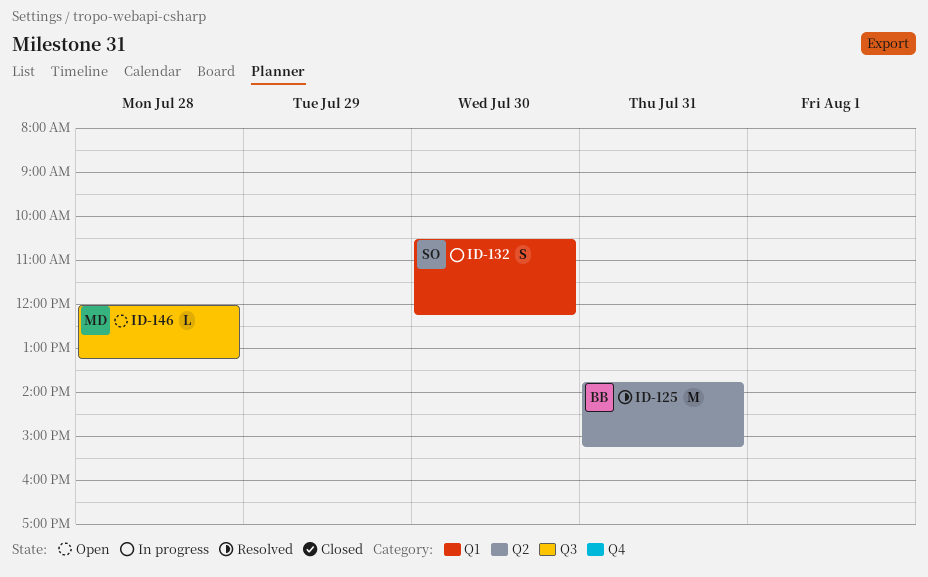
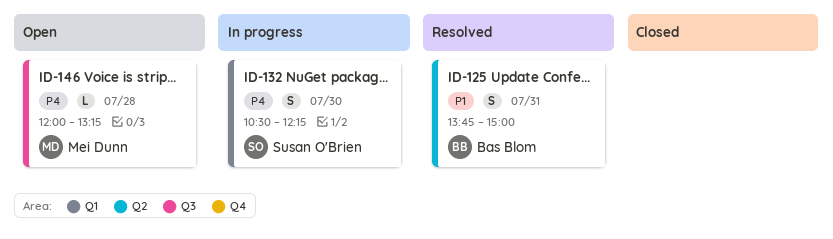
ID-125, estimate: M -> S
ID-125, ends: 15:15 -> 15:00

